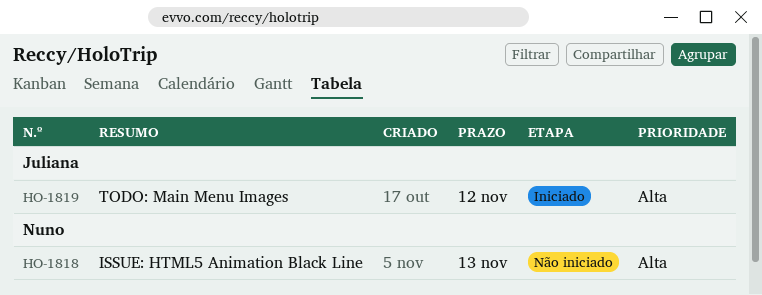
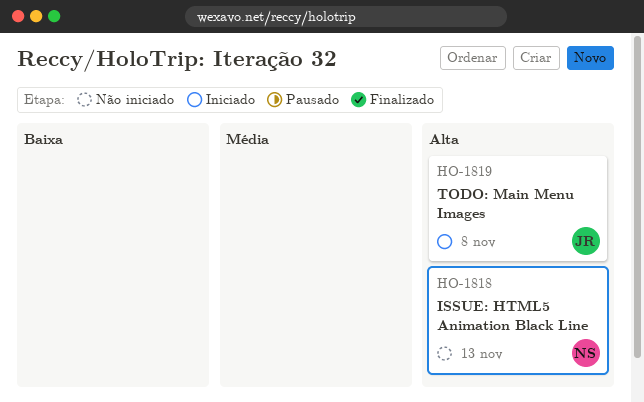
HO-1819, due: Nov 12 -> Nov 8

